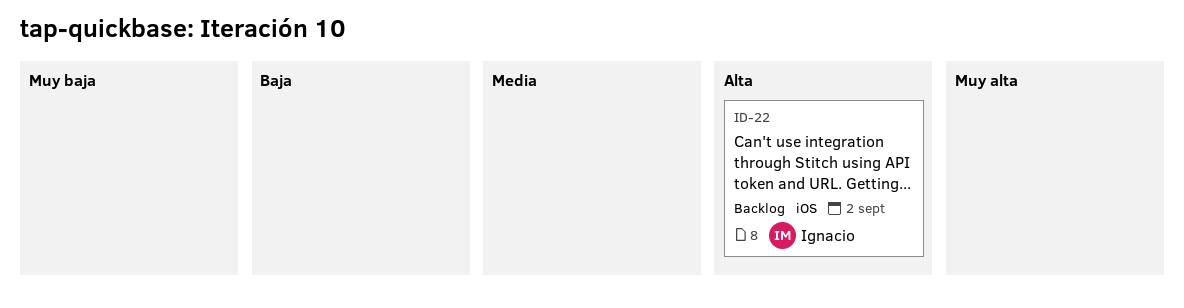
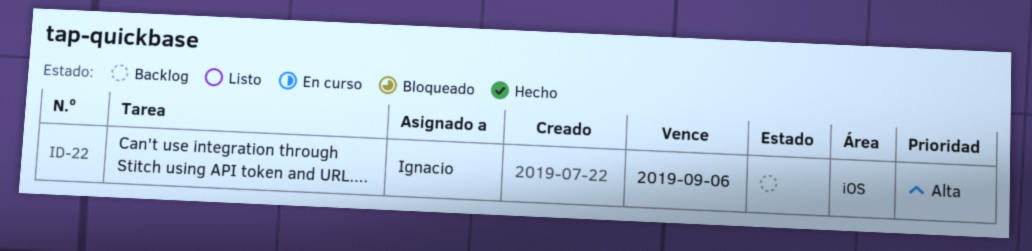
ID-22, due: Sep 2 -> Sep 6

